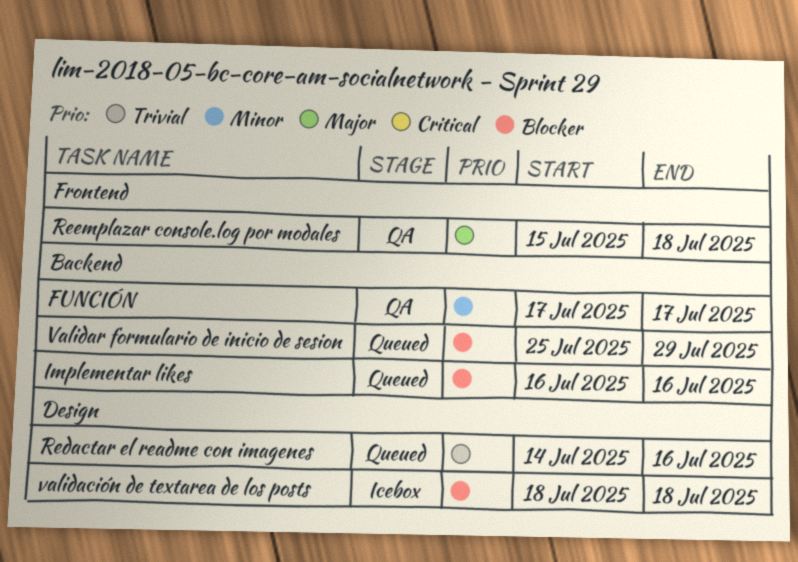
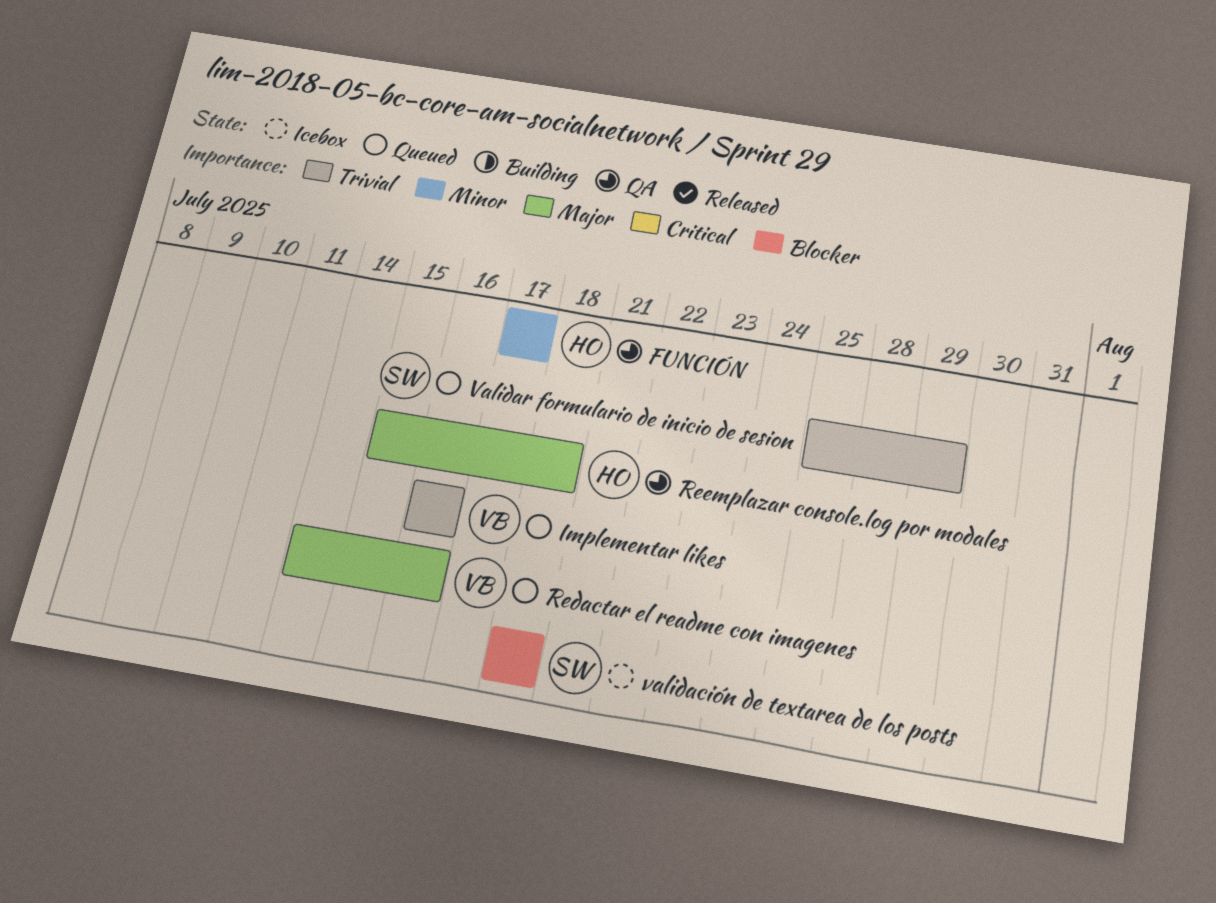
Implementar likes, priority: Blocker -> Trivial
Redactar el readme con imagenes, priority: Trivial -> Major
Validar formulario de inicio de sesion, priority: Blocker -> Trivial

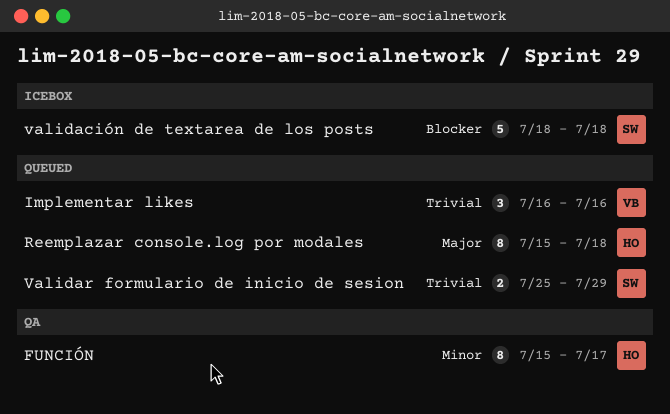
FUNCIÓN, start: Jul 17 -> Jul 15
Redactar el readme con imagenes: present -> none
Reemplazar console.log por modales, status: QA -> Queued

